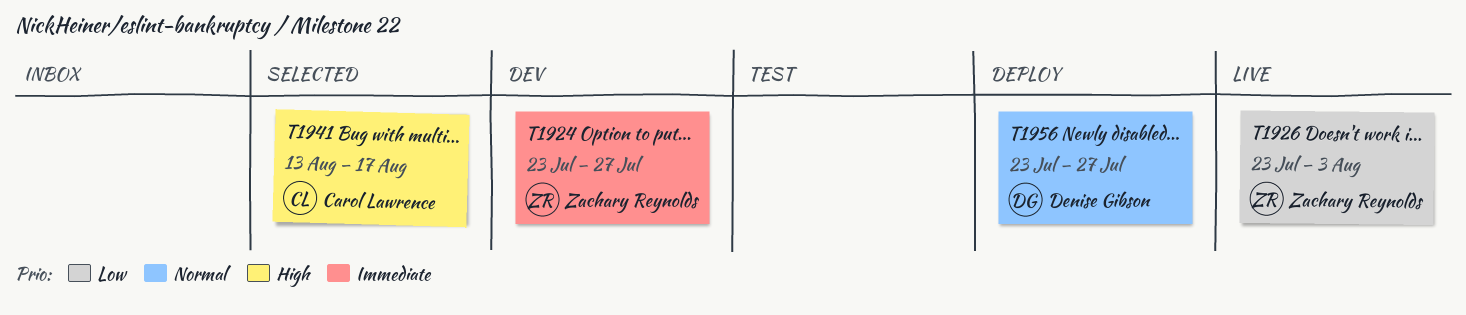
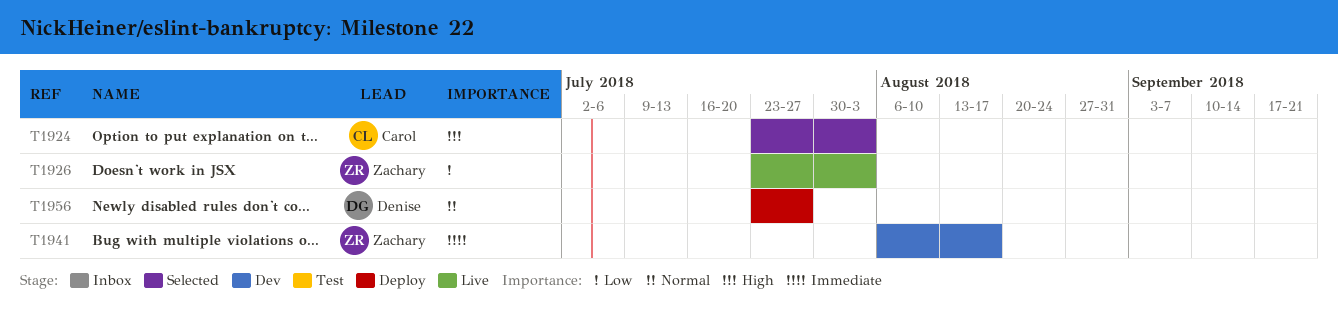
T1924, status: Dev -> Selected
T1924, owner: Zachary Reynolds -> Carol Lawrence
T1924, priority: Immediate -> High
T1924, due: Jul 27 -> Aug 3
T1941, status: Selected -> Dev
T1941, owner: Carol Lawrence -> Zachary Reynolds
T1941, priority: High -> Immediate
T1941, start: Aug 13 -> Aug 6

